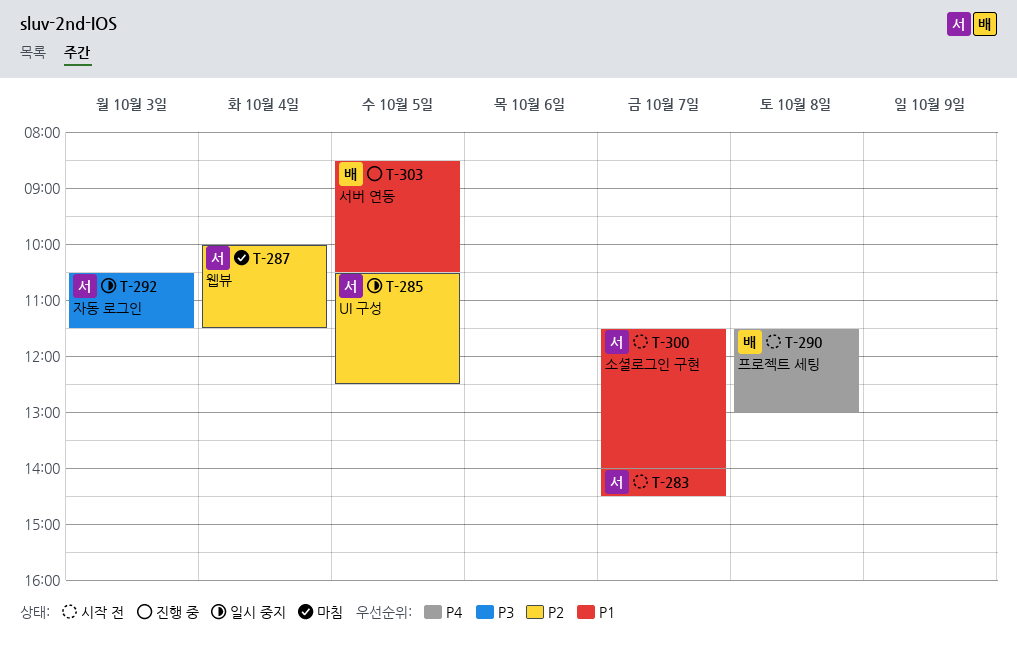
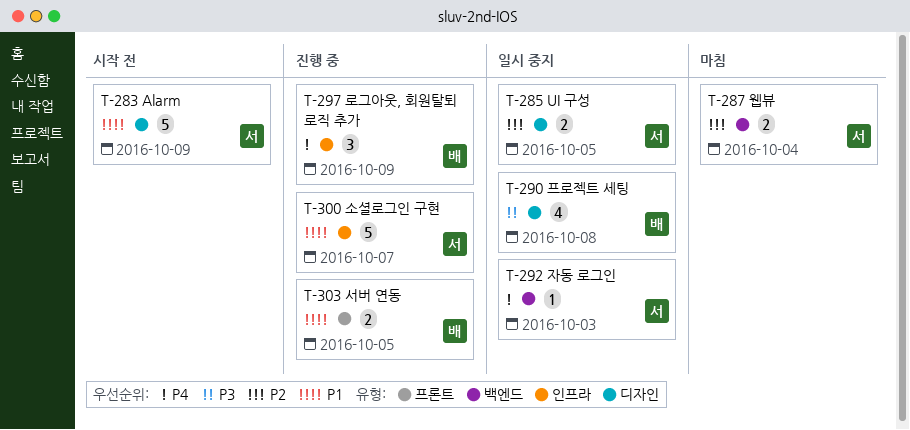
T-283, day: Oct 7 -> Oct 9
T-290, status: 시작 전 -> 일시 중지
T-290, priority: P4 -> P3
T-292, priority: P3 -> P4
T-297: none -> present
T-300, status: 시작 전 -> 진행 중

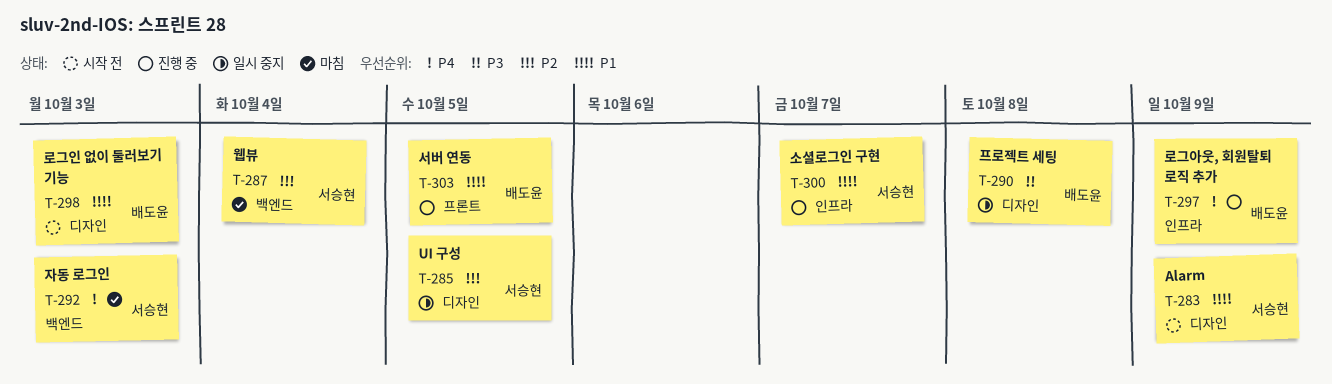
T-292, status: 일시 중지 -> 마침
T-298: none -> present

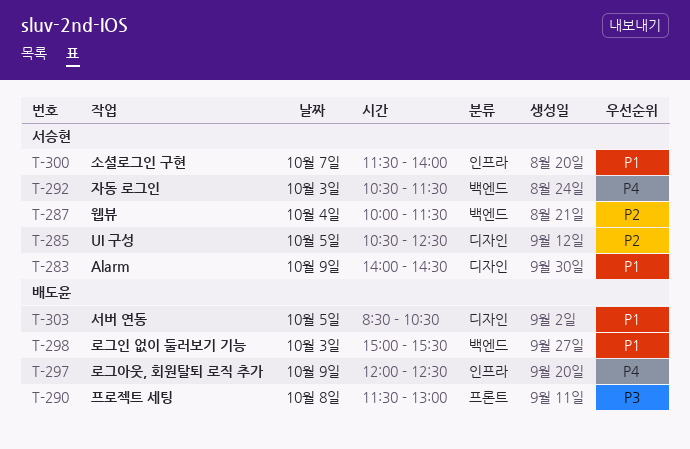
T-290, label: 디자인 -> 프론트
T-298, label: 디자인 -> 백엔드
T-303, label: 프론트 -> 디자인

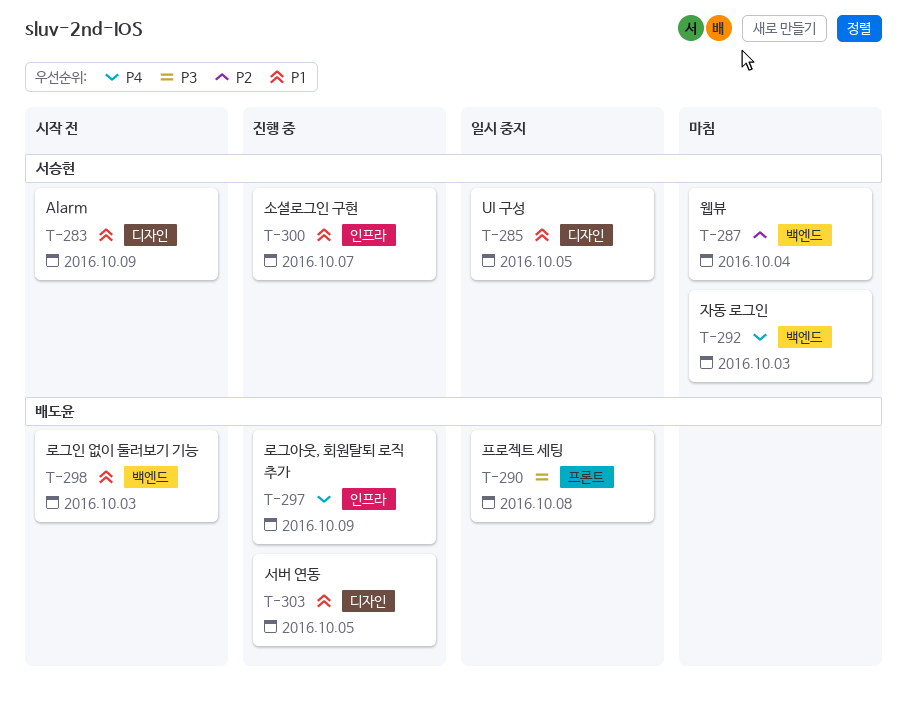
T-285, priority: P2 -> P1

